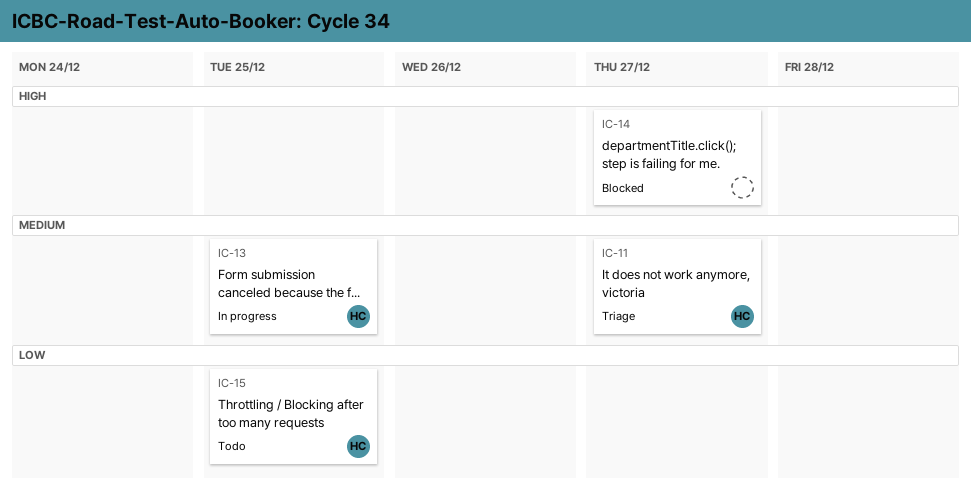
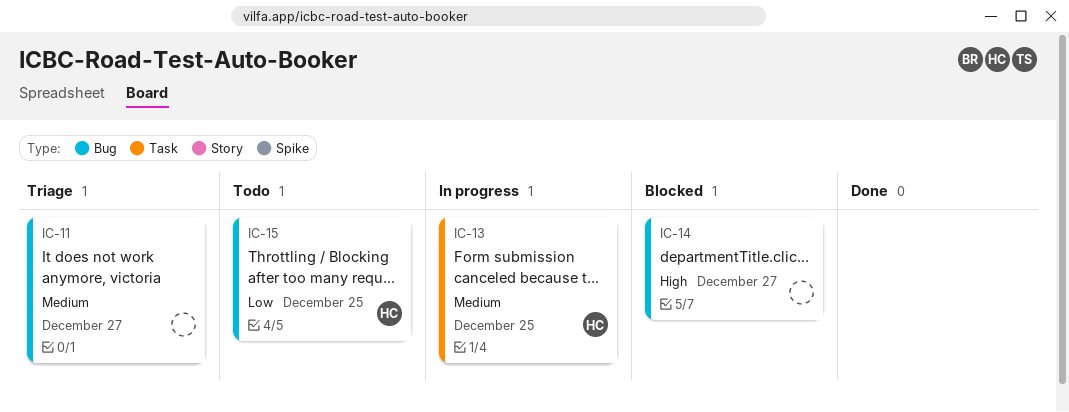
IC-11, owner: HC -> none

